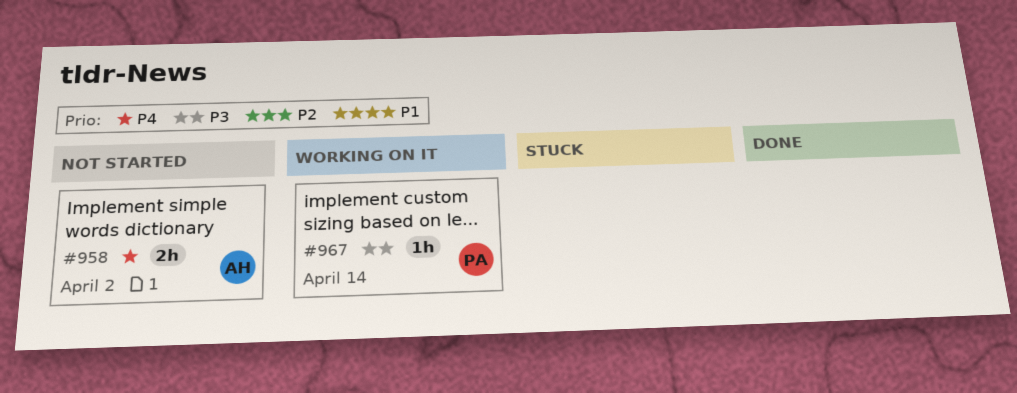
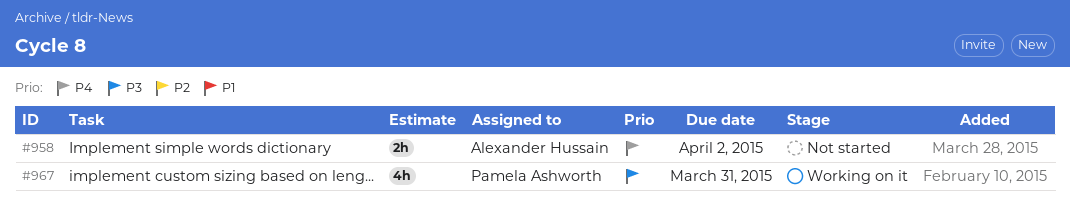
#967, estimate: 1h -> 4h
#967, due: Apr 14 -> Mar 31

